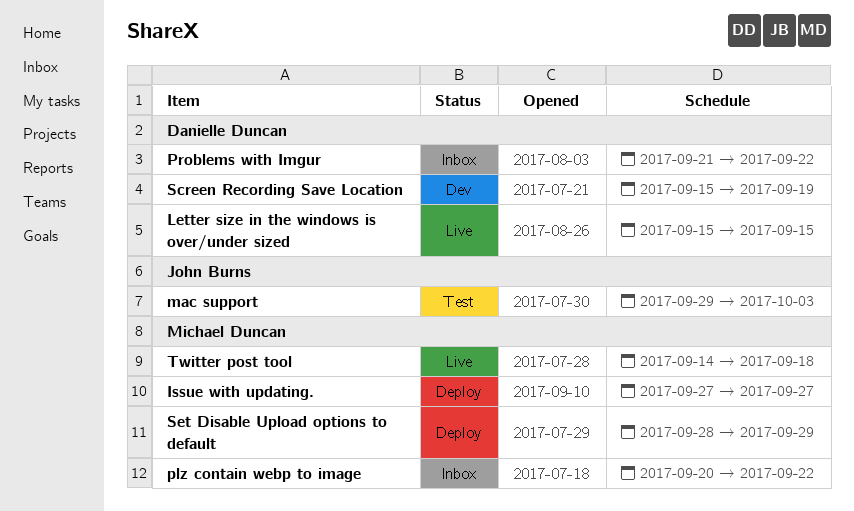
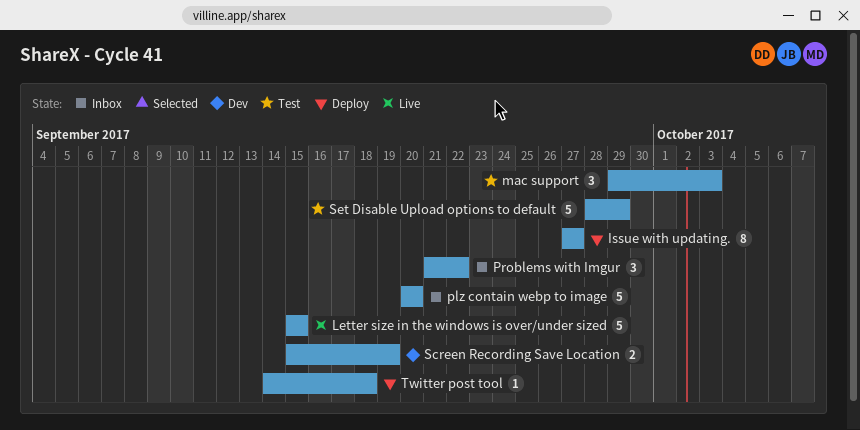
plz contain webp to image, due: Sep 22 -> Sep 20
Set Disable Upload options to default, status: Deploy -> Test
Twitter post tool, status: Live -> Deploy

